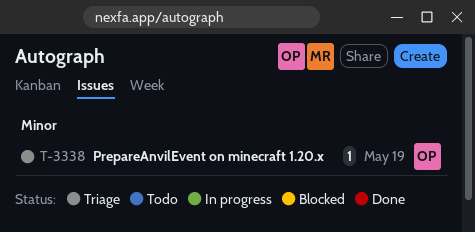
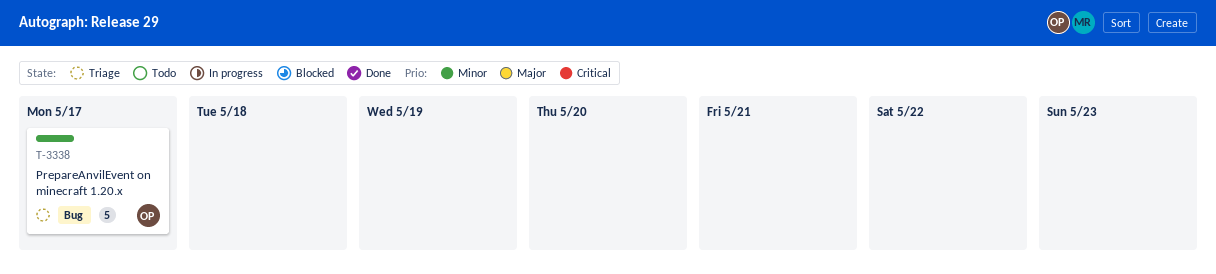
T-3338, estimate: 1 -> 5
T-3338, due: May 19 -> May 17

